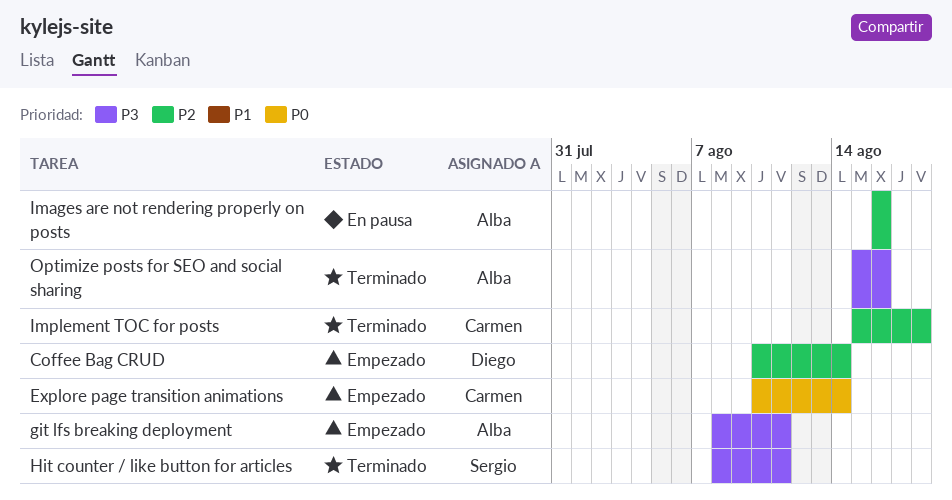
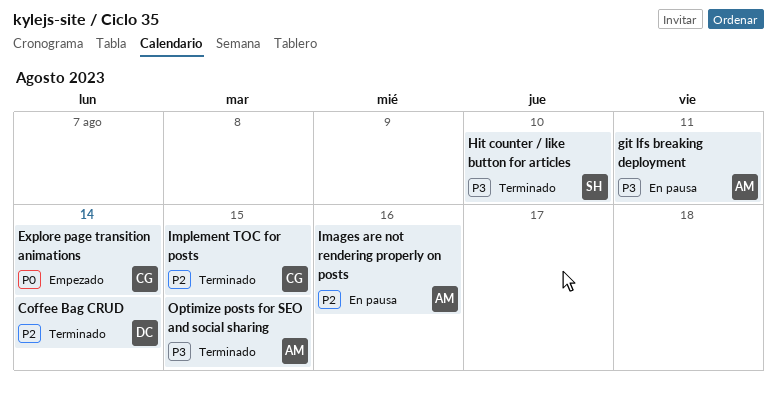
Coffee Bag CRUD, status: Empezado -> Terminado
git lfs breaking deployment, status: Empezado -> En pausa
Hit counter / like button for articles, due: Aug 11 -> Aug 10
Implement TOC for posts, due: Aug 18 -> Aug 15
Optimize posts for SEO and social sharing, due: Aug 16 -> Aug 15

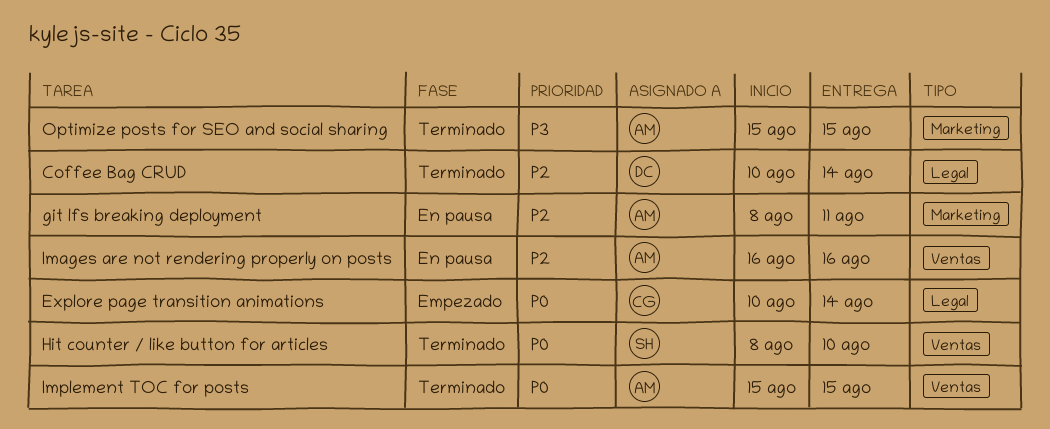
git lfs breaking deployment, priority: P3 -> P2
Hit counter / like button for articles, priority: P3 -> P0
Implement TOC for posts, owner: CG -> AM
Implement TOC for posts, priority: P2 -> P0

